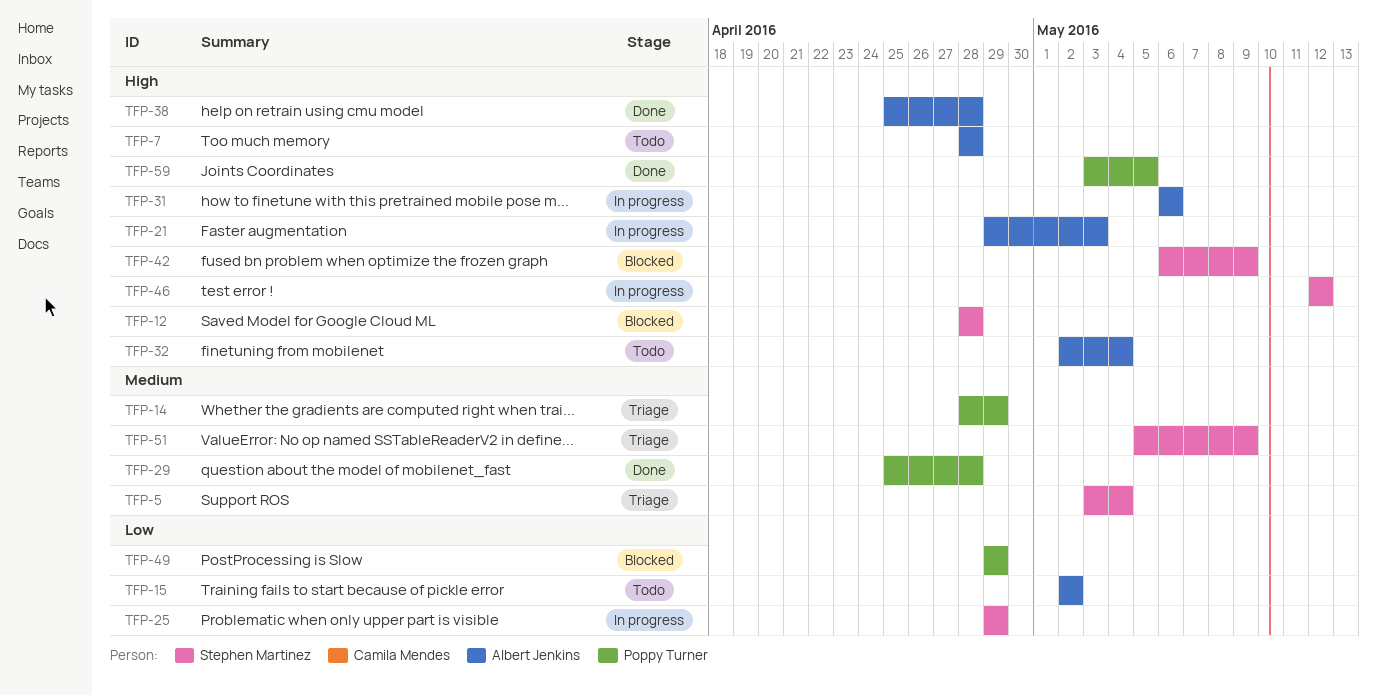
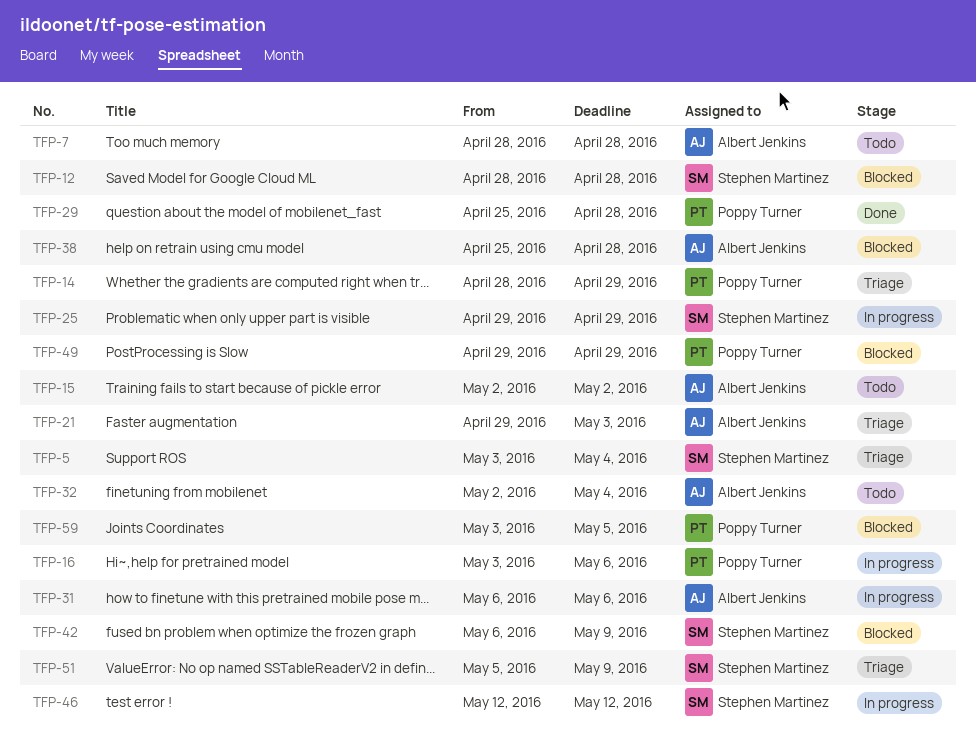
TFP-16: none -> present
TFP-21, status: In progress -> Triage
TFP-38, status: Done -> Blocked
TFP-59, status: Done -> Blocked

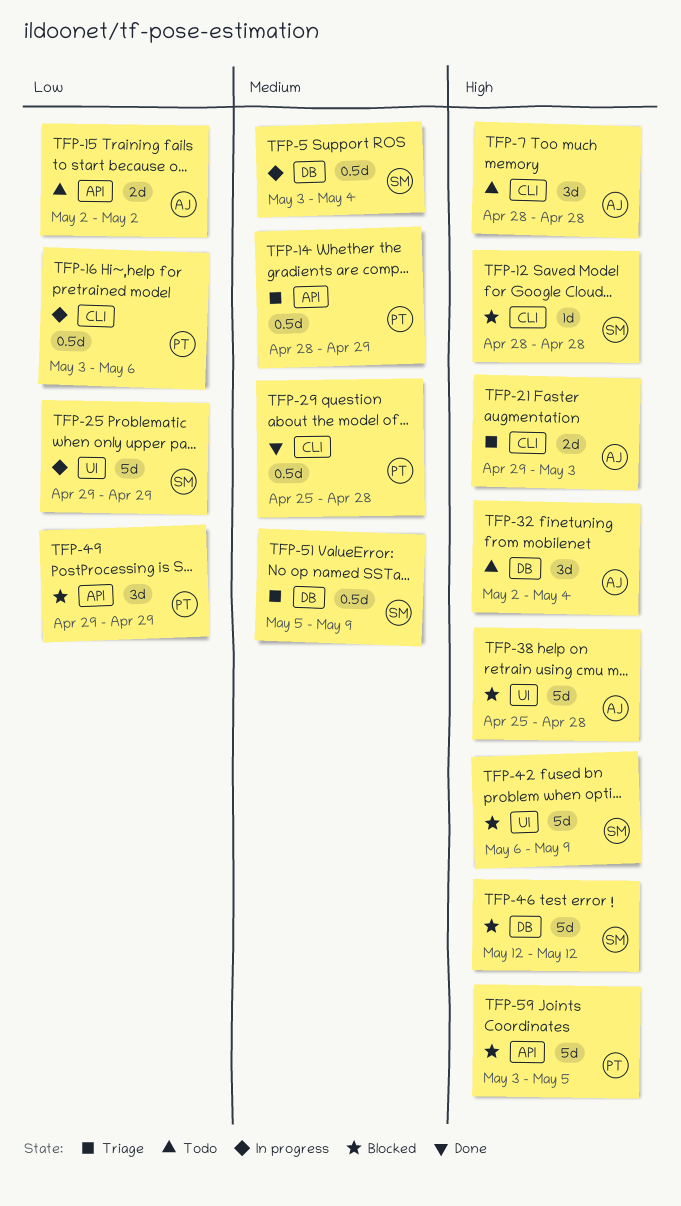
TFP-5, status: Triage -> In progress
TFP-31: present -> none
TFP-46, status: In progress -> Blocked

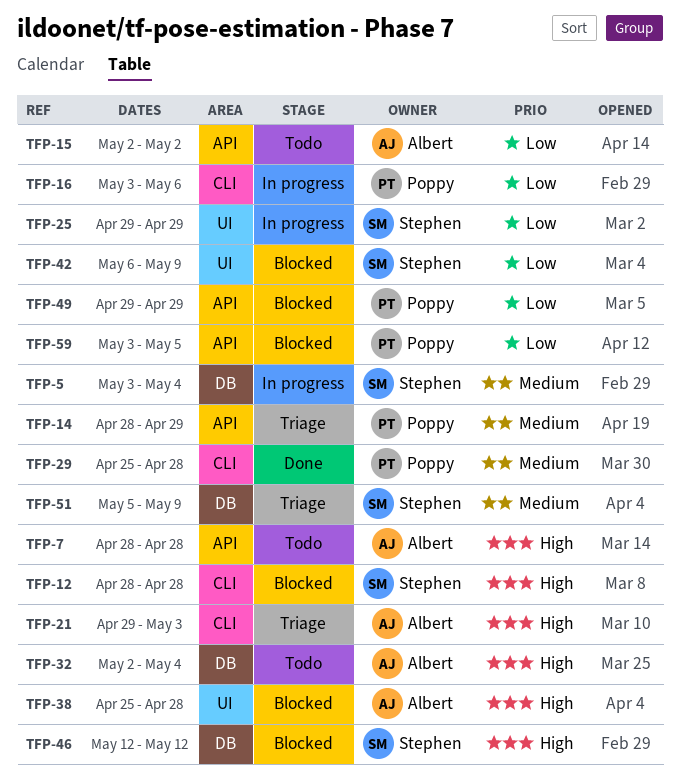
TFP-7, label: CLI -> API
TFP-42, priority: High -> Low
TFP-59, priority: High -> Low

